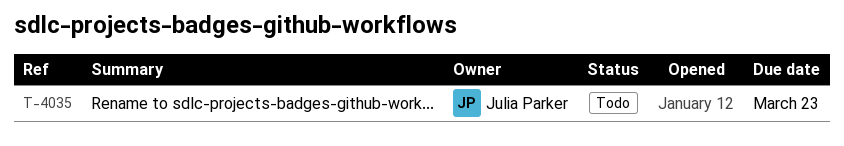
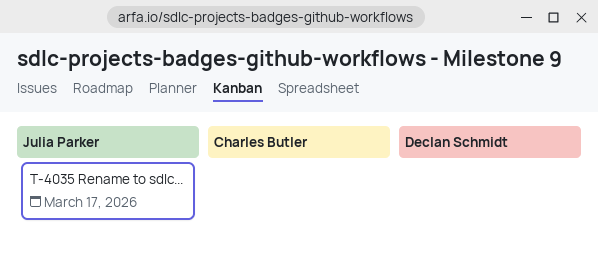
T-4035, due: Mar 23 -> Mar 17

